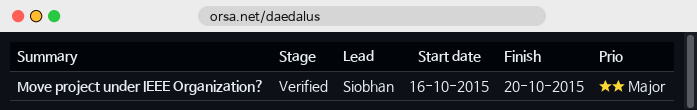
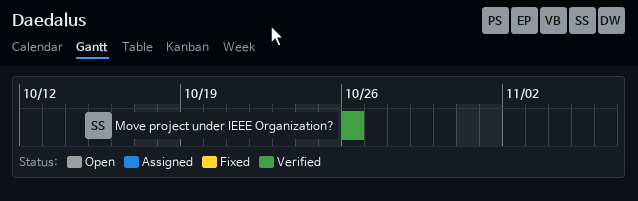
Move project under IEEE Organization?, start: Oct 16 -> Oct 26
Move project under IEEE Organization?, due: Oct 20 -> Oct 26

